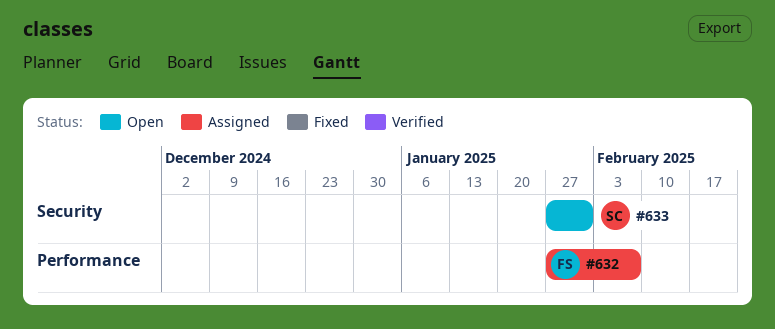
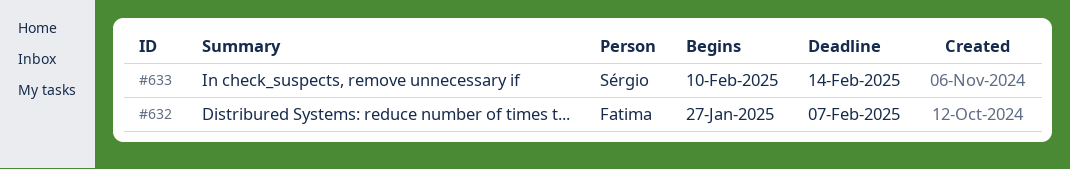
#633, start: Jan 27 -> Feb 10
#633, due: Jan 31 -> Feb 14

